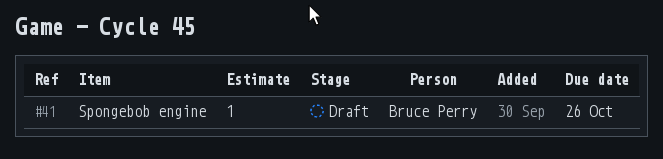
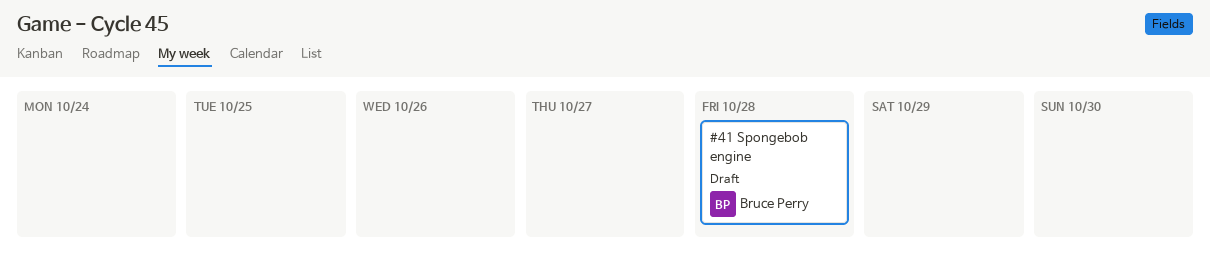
#41, due: Oct 26 -> Oct 28

